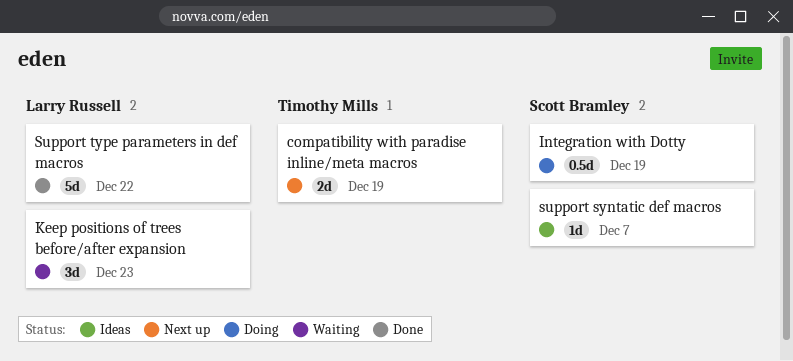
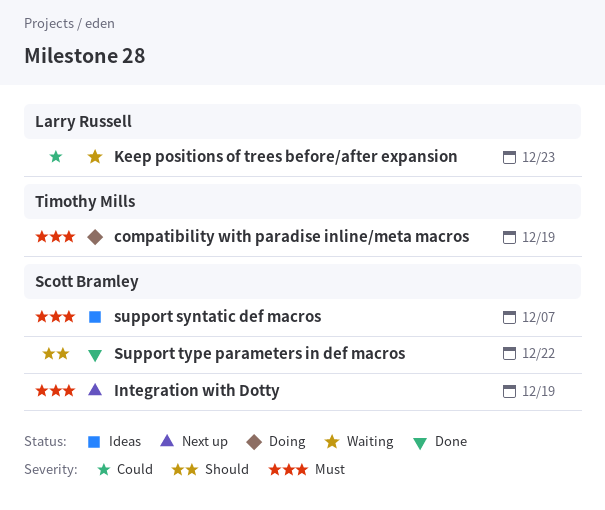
compatibility with paradise inline/meta macros, status: Next up -> Doing
Integration with Dotty, status: Doing -> Next up
Support type parameters in def macros, owner: Larry Russell -> Scott Bramley

